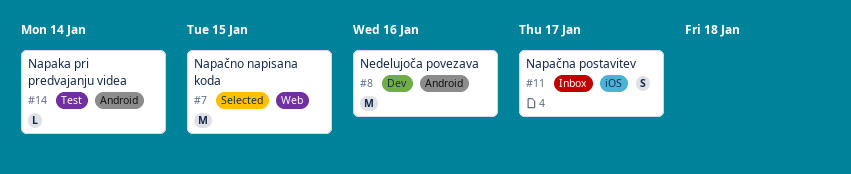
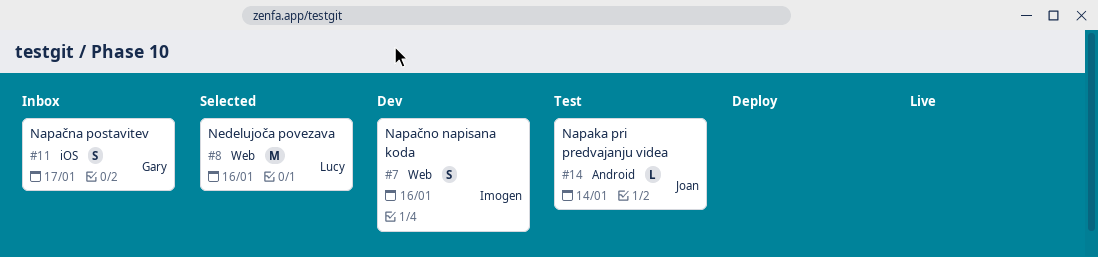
#7, status: Selected -> Dev
#7, estimate: M -> S
#7, due: Jan 15 -> Jan 16
#8, status: Dev -> Selected
#8, label: Android -> Web

